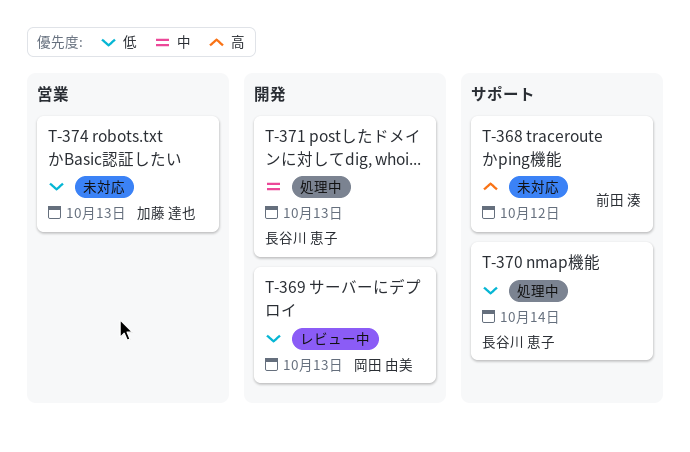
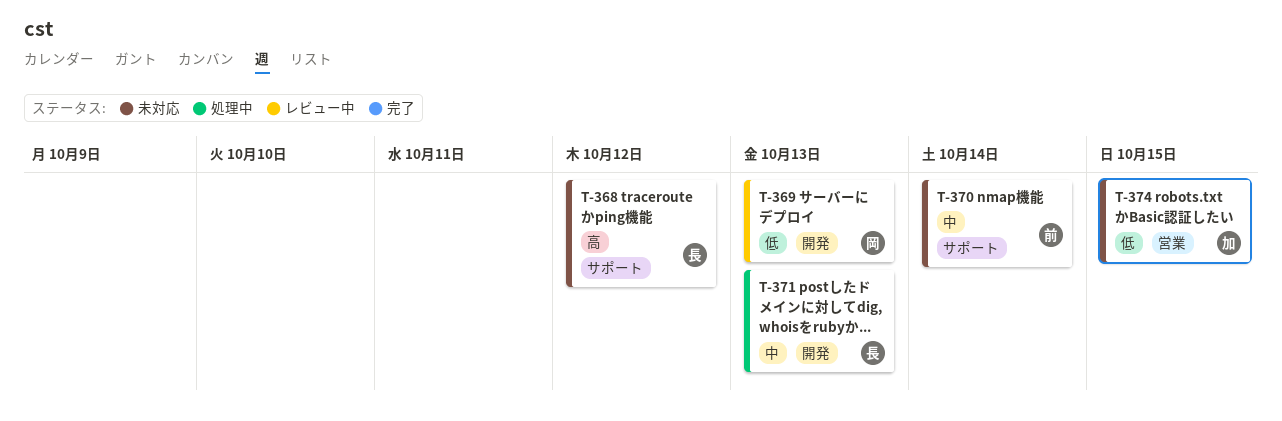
T-368, owner: 前田 湊 -> 長谷川 恵子
T-370, status: 処理中 -> 未対応
T-370, owner: 長谷川 恵子 -> 前田 湊
T-370, priority: 低 -> 中
T-374, due: Oct 13 -> Oct 15

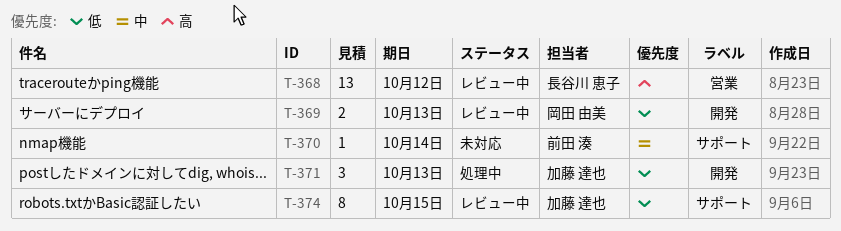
T-368, status: 未対応 -> レビュー中
T-368, label: サポート -> 営業
T-371, owner: 長谷川 恵子 -> 加藤 達也
T-371, priority: 中 -> 低
T-374, status: 未対応 -> レビュー中
T-374, label: 営業 -> サポート

